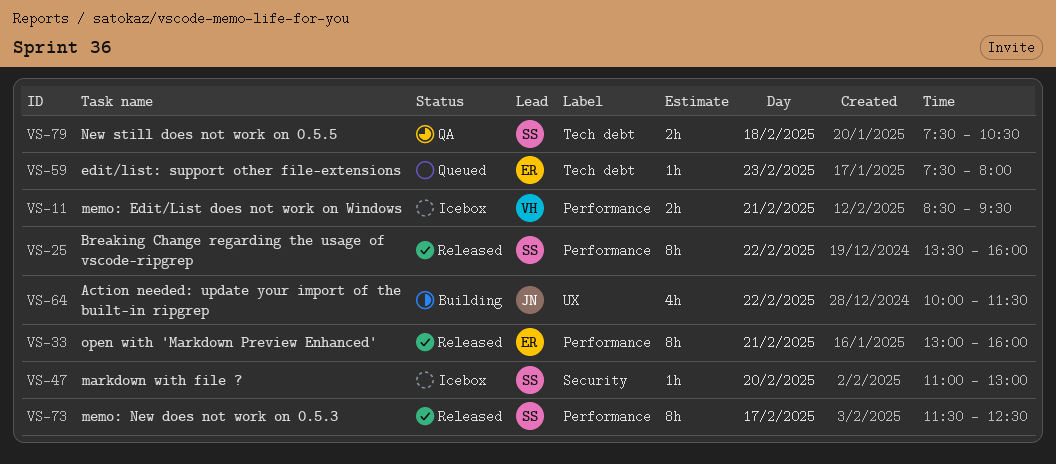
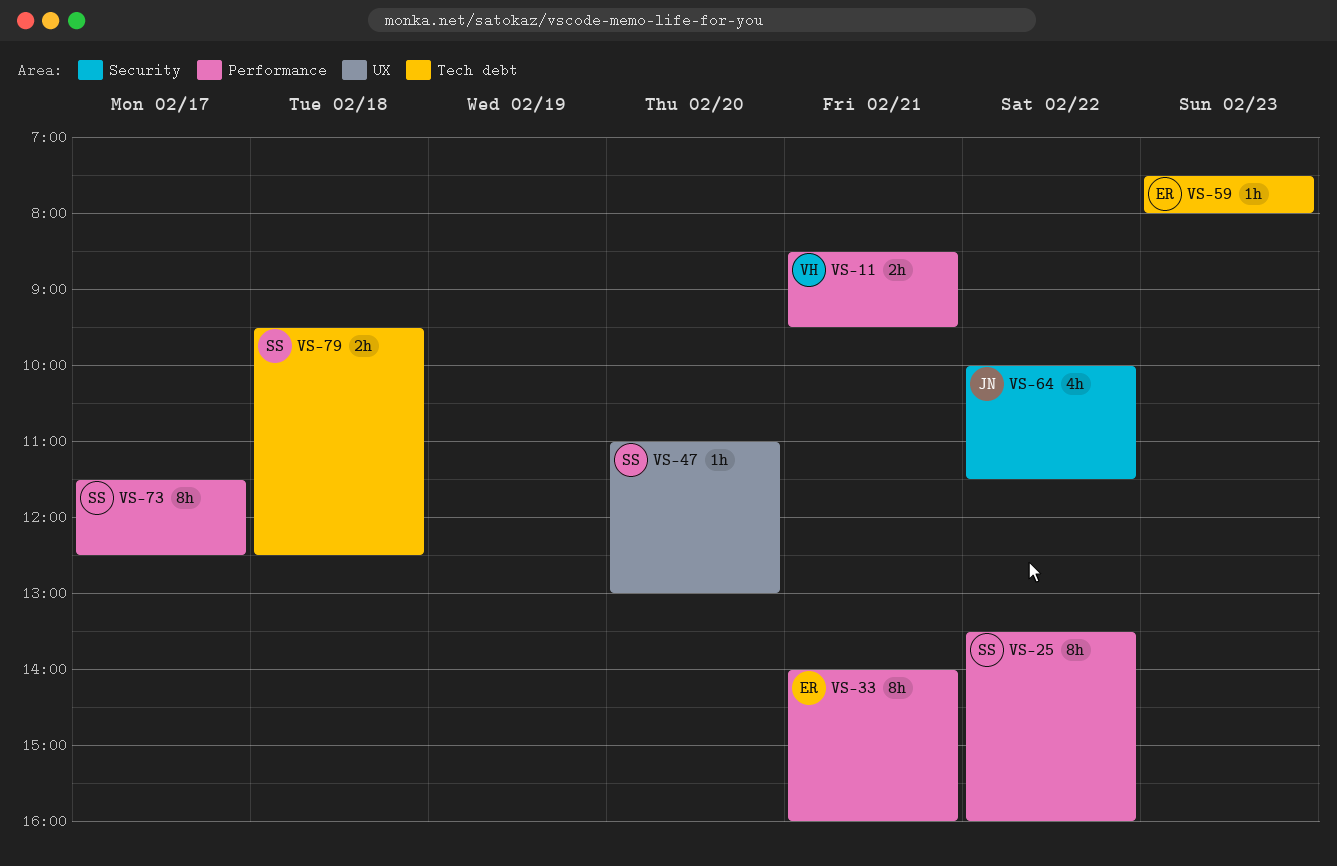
VS-33, begins: 13:00 -> 14:00
VS-47, label: Security -> UX
VS-64, label: UX -> Security
VS-79, begins: 07:30 -> 09:30
VS-79, ends: 10:30 -> 12:30

